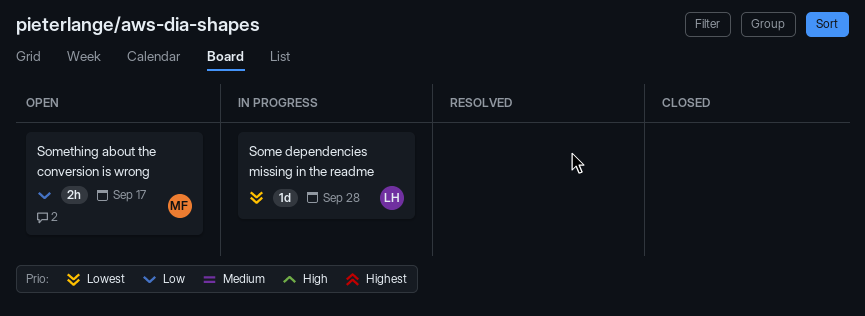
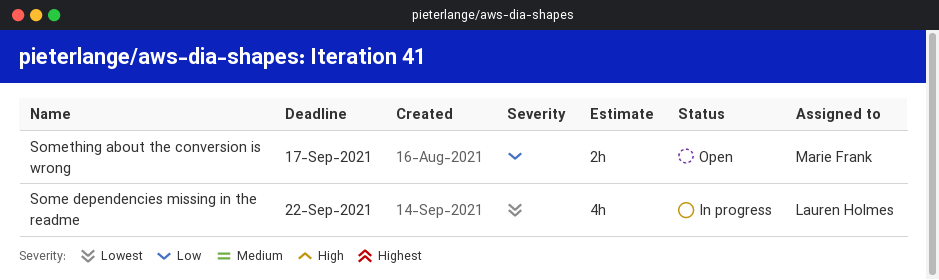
Some dependencies missing in the readme, estimate: 1d -> 4h
Some dependencies missing in the readme, due: Sep 28 -> Sep 22

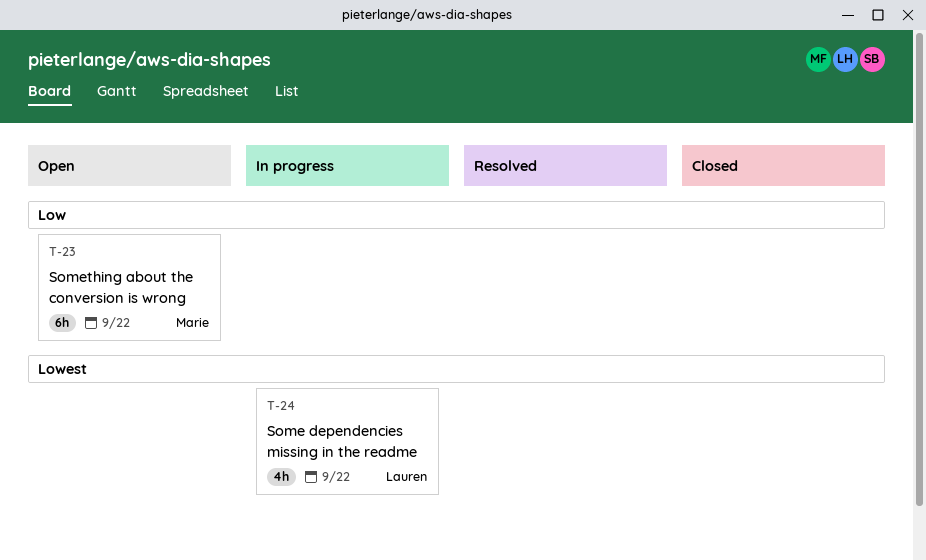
Something about the conversion is wrong, estimate: 2h -> 6h
Something about the conversion is wrong, due: Sep 17 -> Sep 22

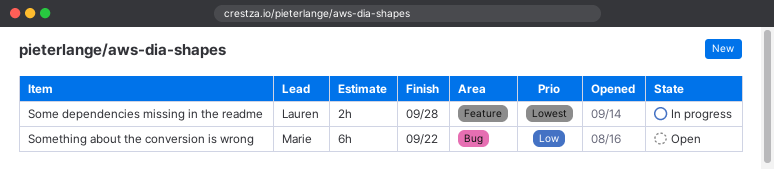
Some dependencies missing in the readme, estimate: 4h -> 2h
Some dependencies missing in the readme, due: Sep 22 -> Sep 28

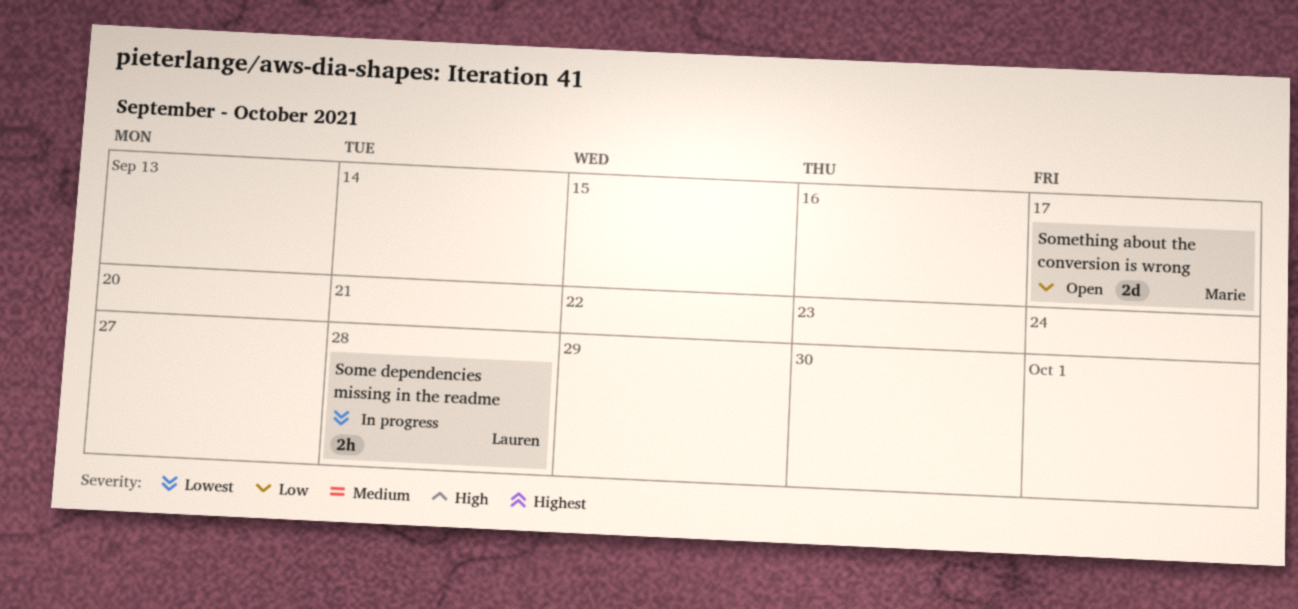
Something about the conversion is wrong, estimate: 6h -> 2d
Something about the conversion is wrong, due: Sep 22 -> Sep 17

